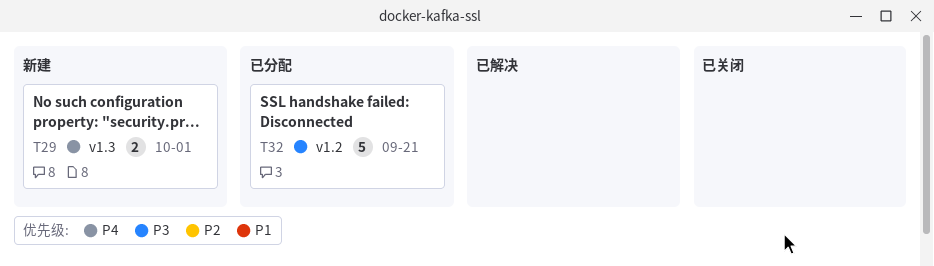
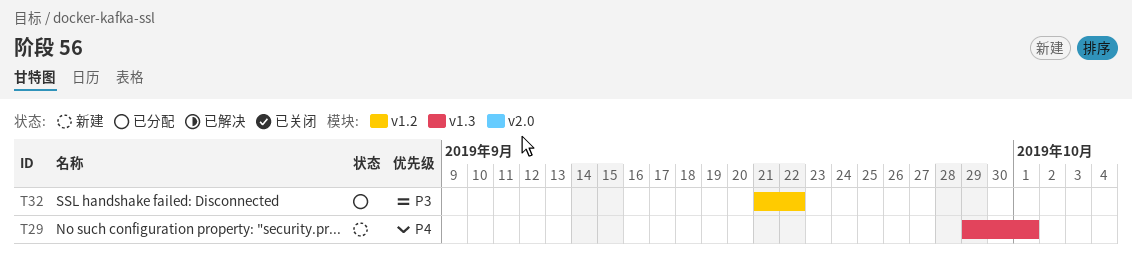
T32, due: Sep 21 -> Sep 22

